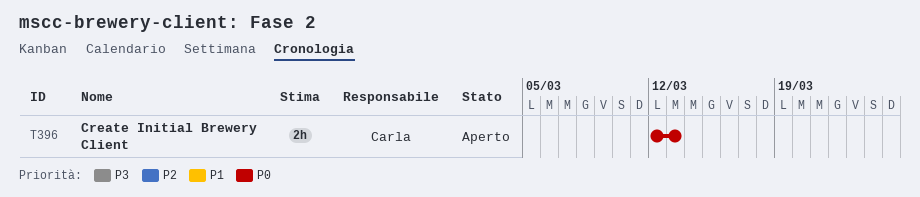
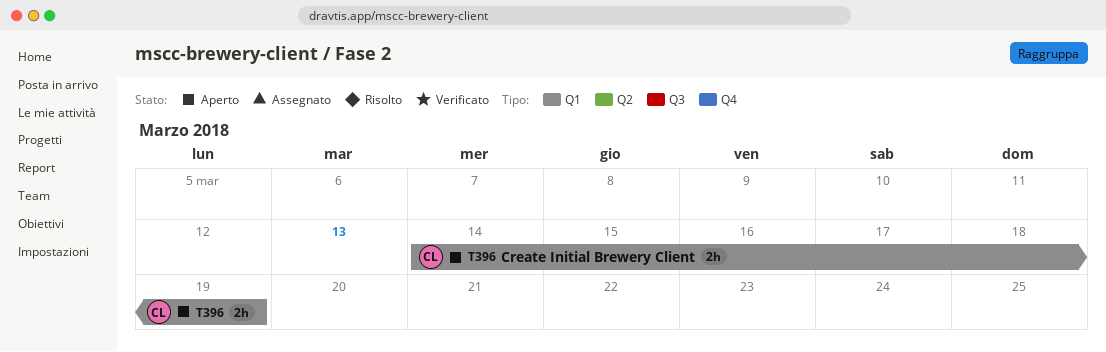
T396, start: Mar 12 -> Mar 14
T396, due: Mar 13 -> Mar 19

